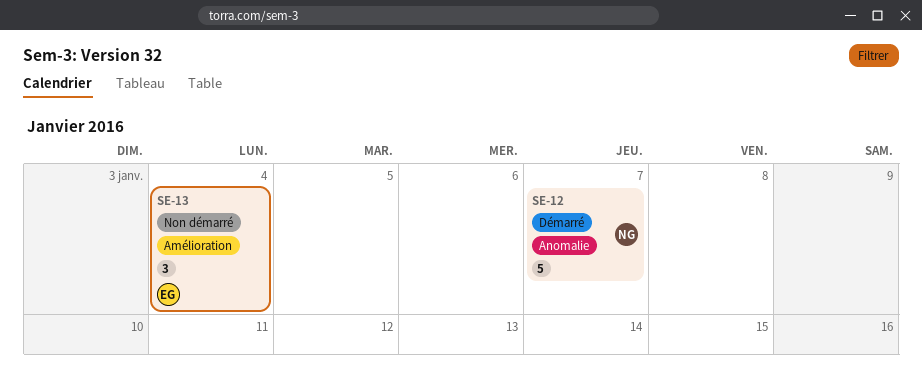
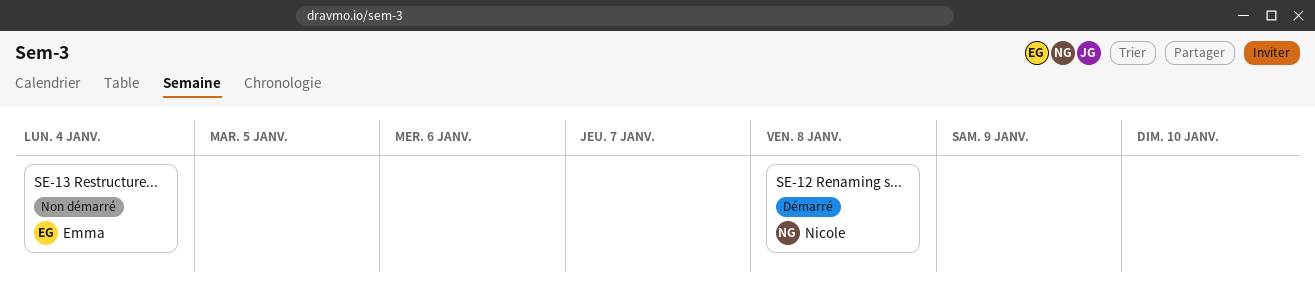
SE-12, due: Jan 7 -> Jan 8

